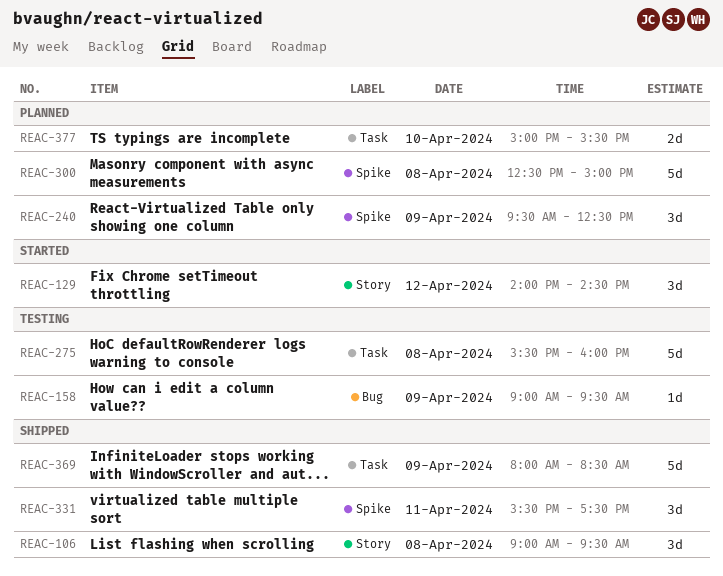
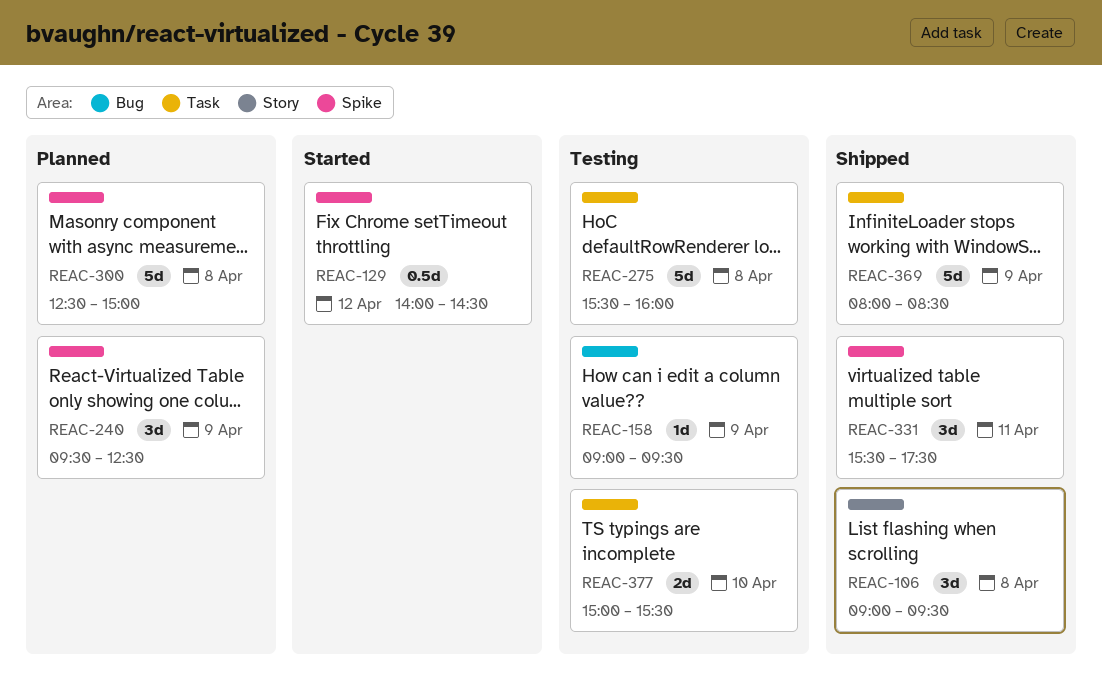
REAC-129, label: Story -> Spike
REAC-129, estimate: 3d -> 0.5d
REAC-377, status: Planned -> Testing

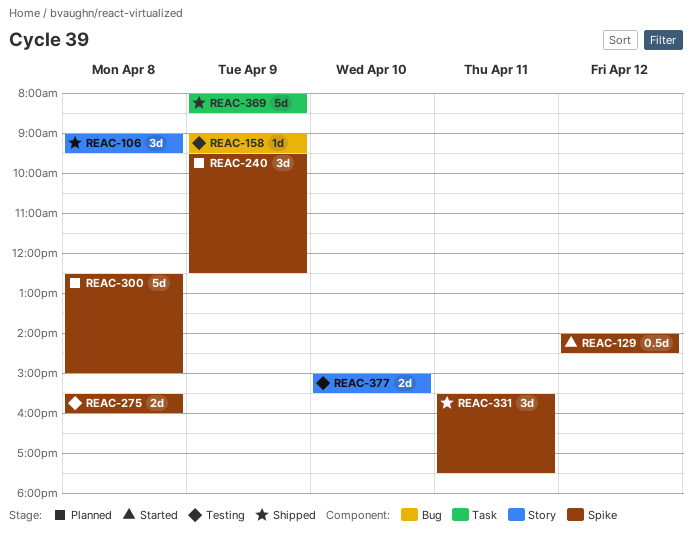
REAC-275, label: Task -> Spike
REAC-275, estimate: 5d -> 2d
REAC-377, label: Task -> Story

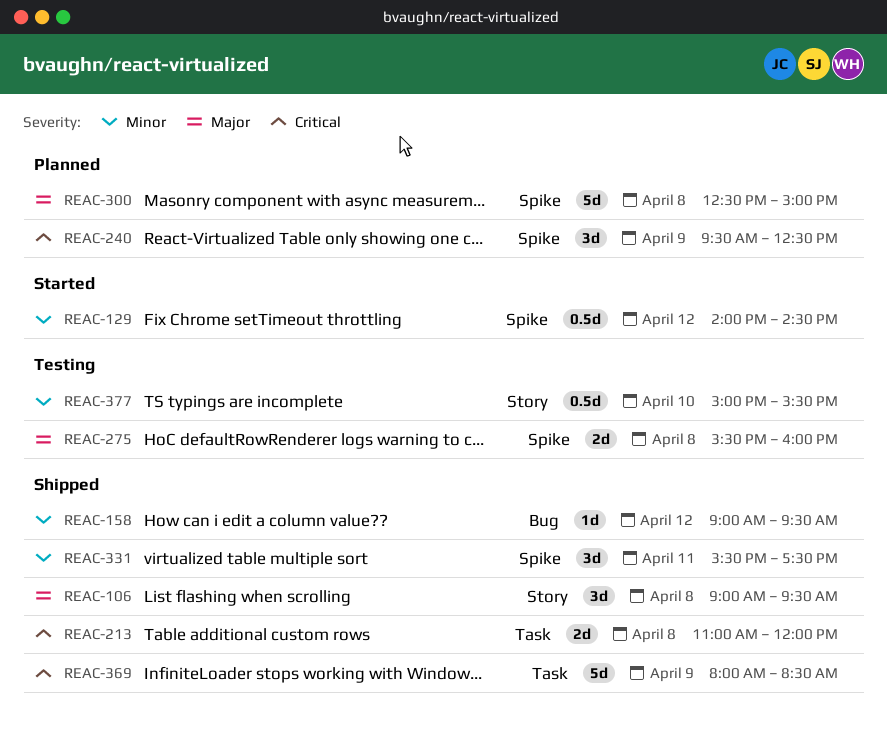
REAC-158, status: Testing -> Shipped
REAC-158, day: Apr 9 -> Apr 12
REAC-213: none -> present
REAC-377, estimate: 2d -> 0.5d

